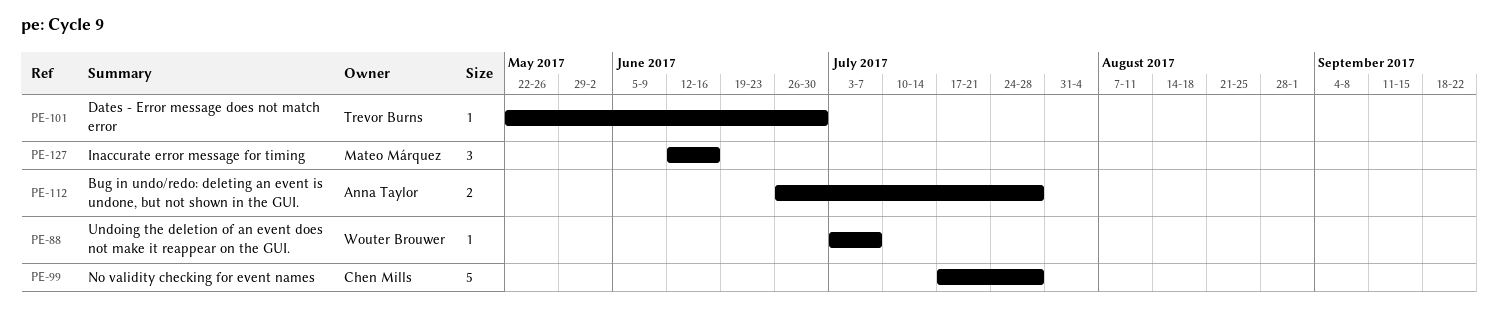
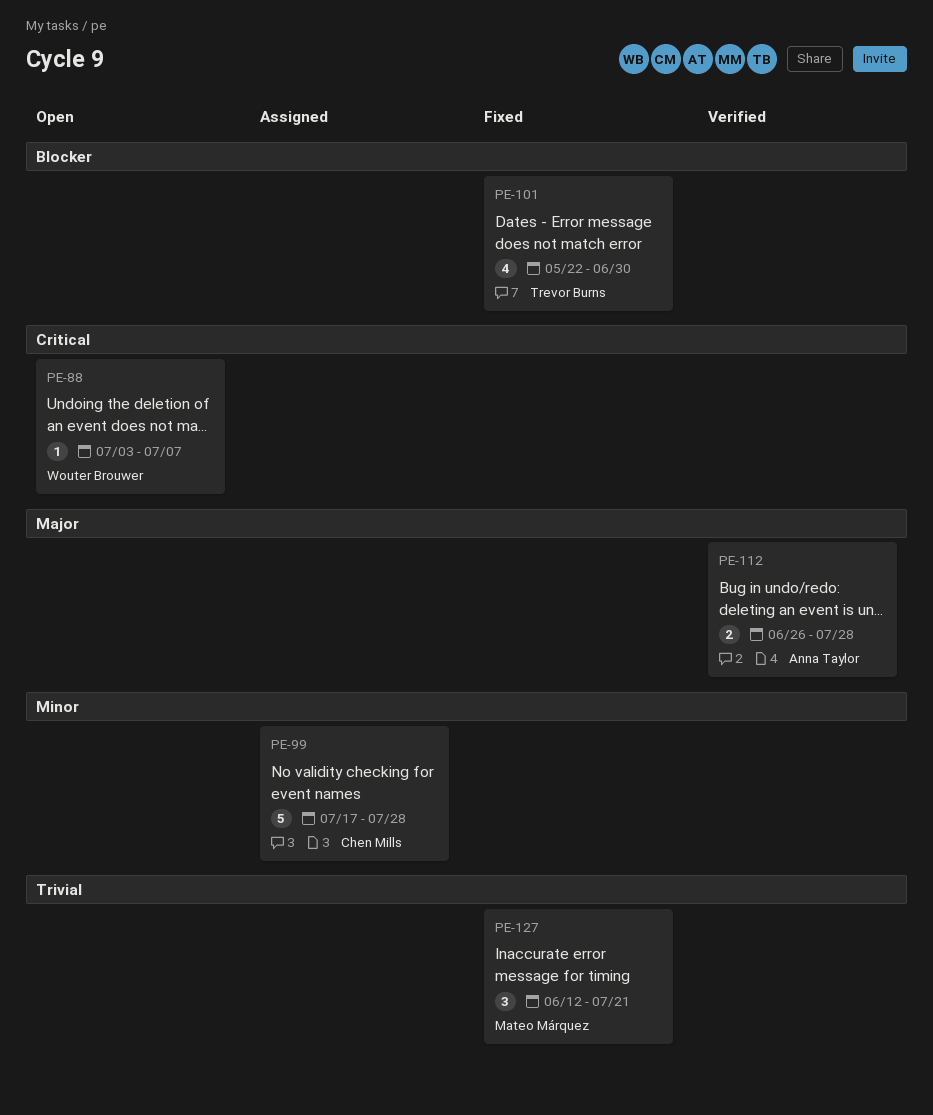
PE-101, estimate: 1 -> 4
PE-127, due: Jun 16 -> Jul 21

